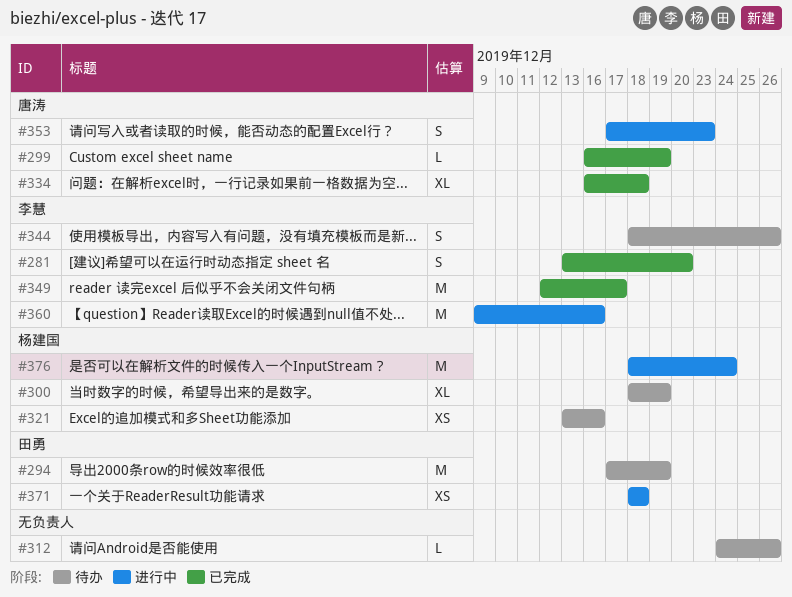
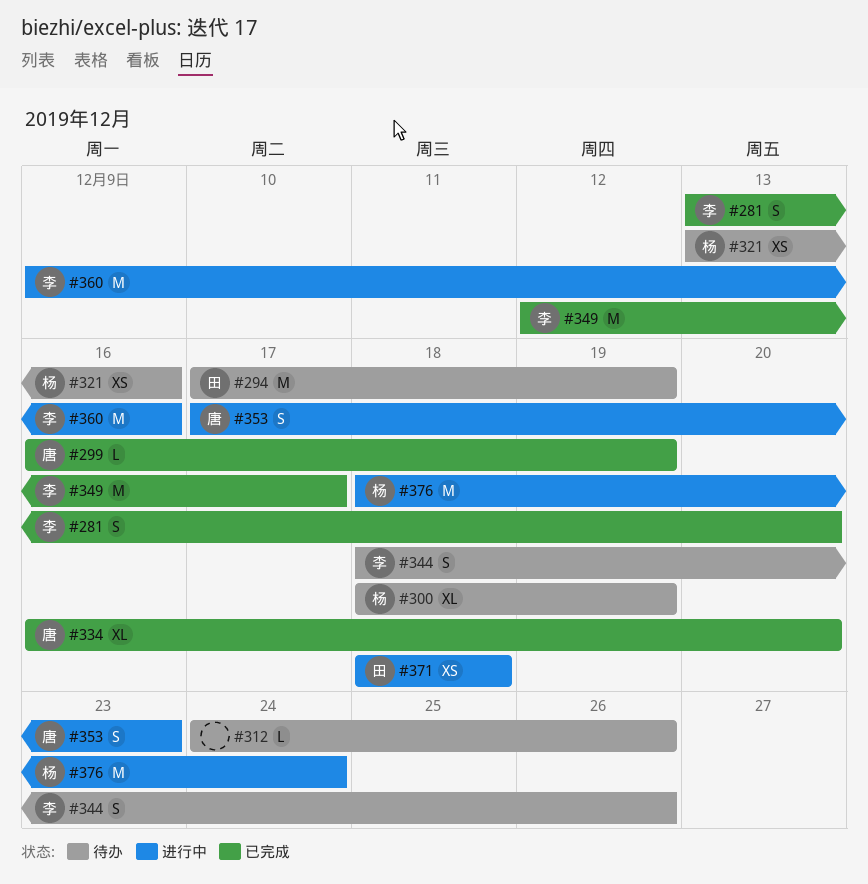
#334, due: Dec 18 -> Dec 20

